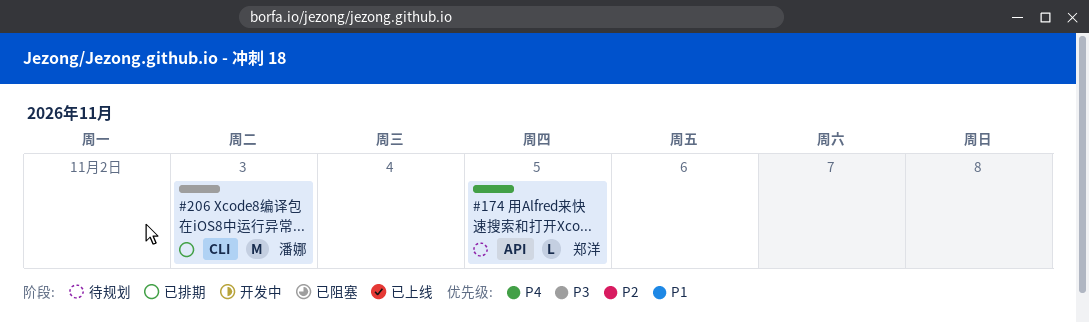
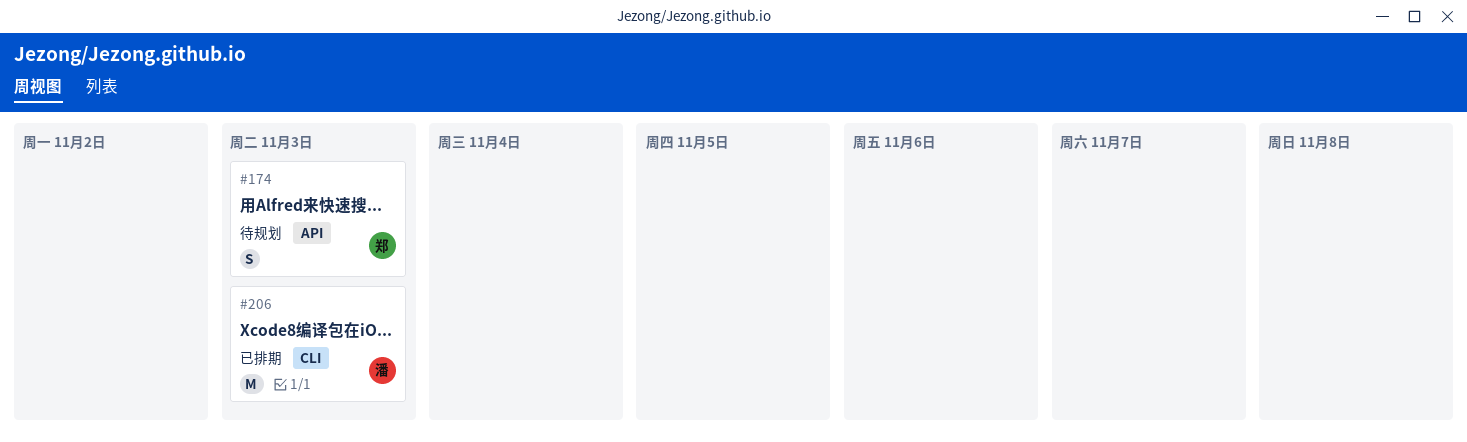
#174, estimate: L -> S
#174, due: Nov 5 -> Nov 3

